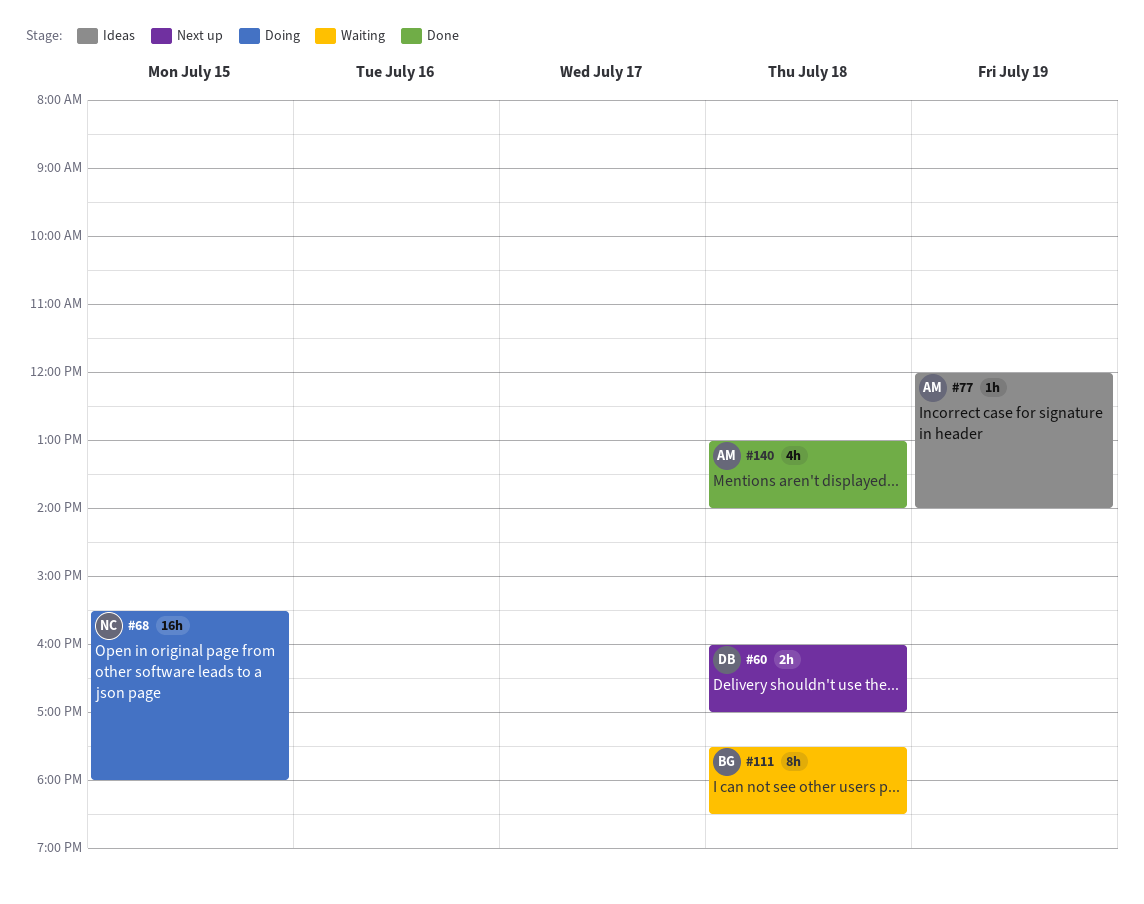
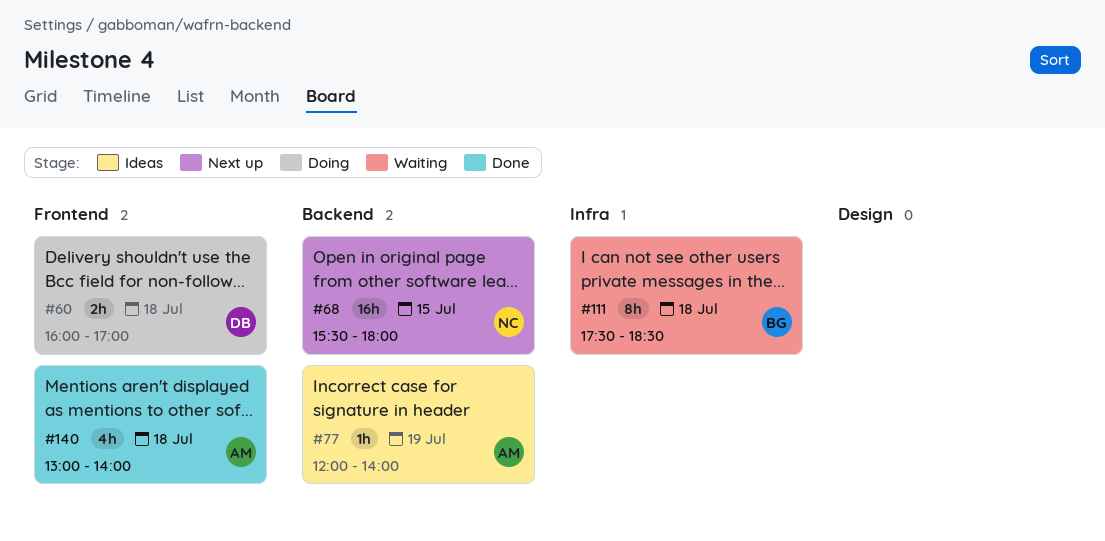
#60, status: Next up -> Doing
#68, status: Doing -> Next up

